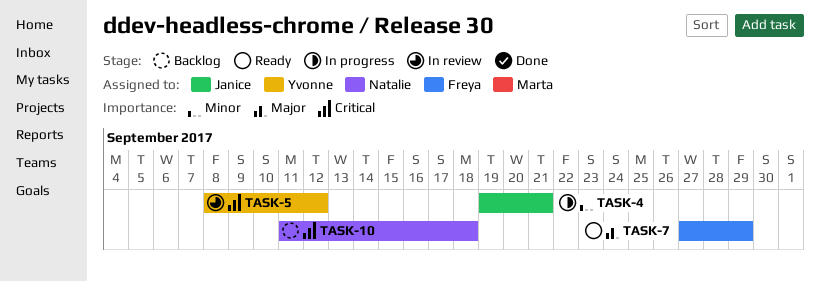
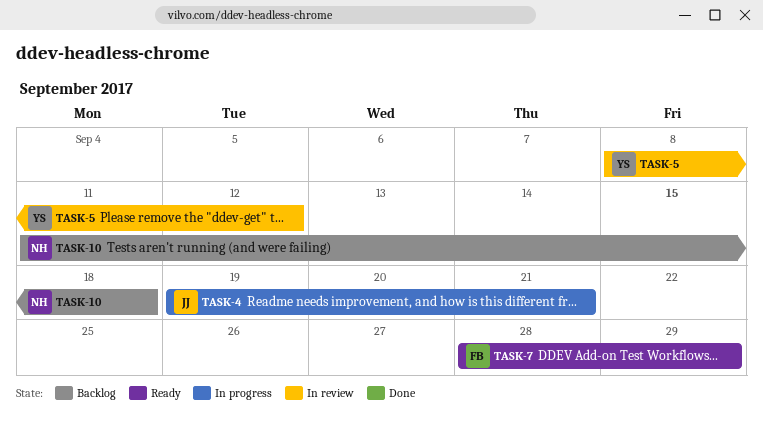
TASK-7, start: Sep 27 -> Sep 28

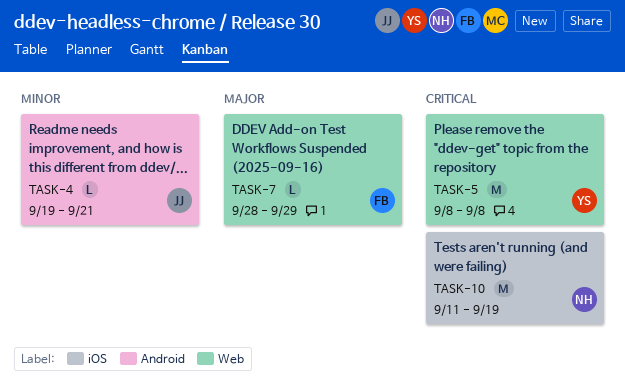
TASK-5, due: Sep 12 -> Sep 8
TASK-10, due: Sep 18 -> Sep 19

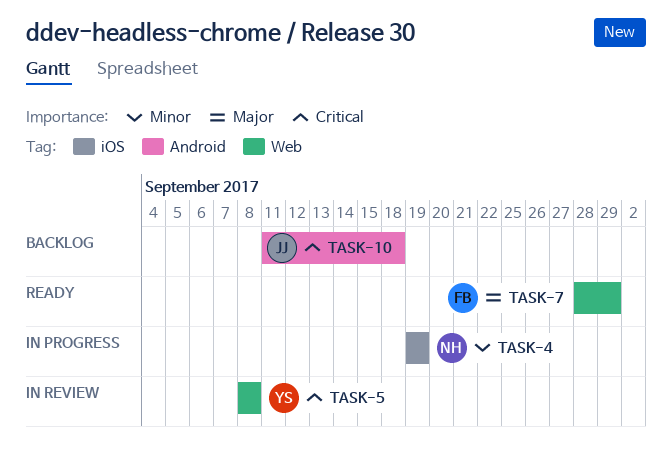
TASK-4, owner: JJ -> NH
TASK-4, label: Android -> iOS
TASK-4, due: Sep 21 -> Sep 19
TASK-10, owner: NH -> JJ
TASK-10, label: iOS -> Android
TASK-10, due: Sep 19 -> Sep 18

